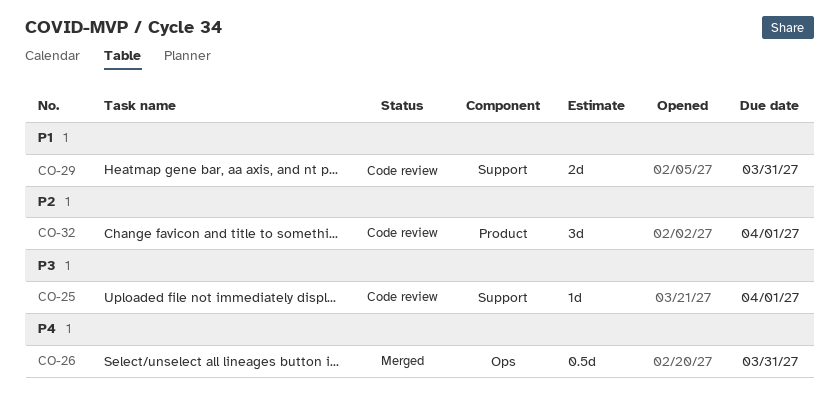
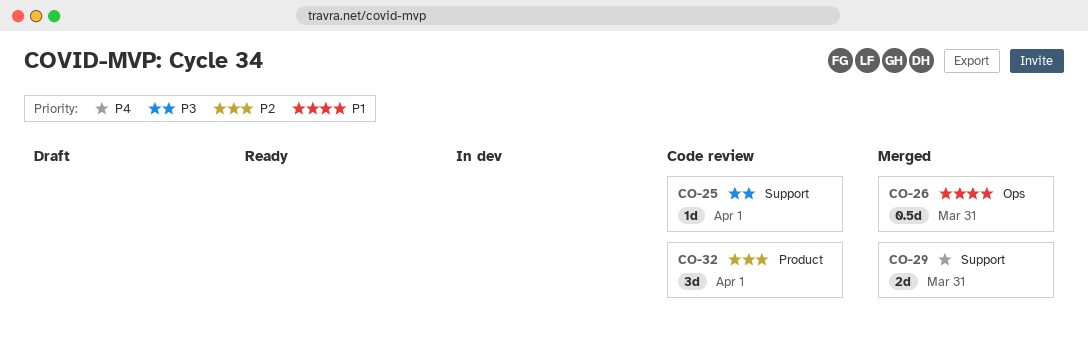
CO-26, priority: P4 -> P1
CO-29, status: Code review -> Merged
CO-29, priority: P1 -> P4

